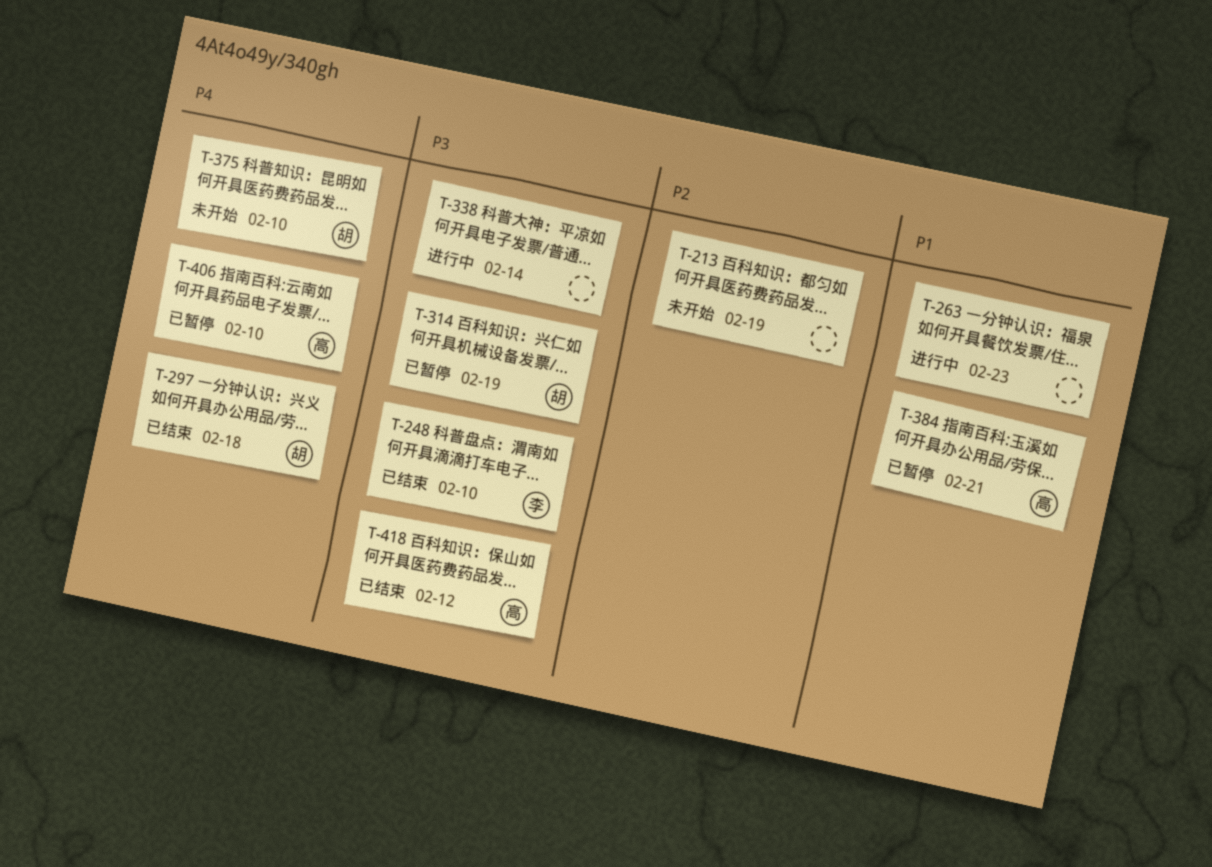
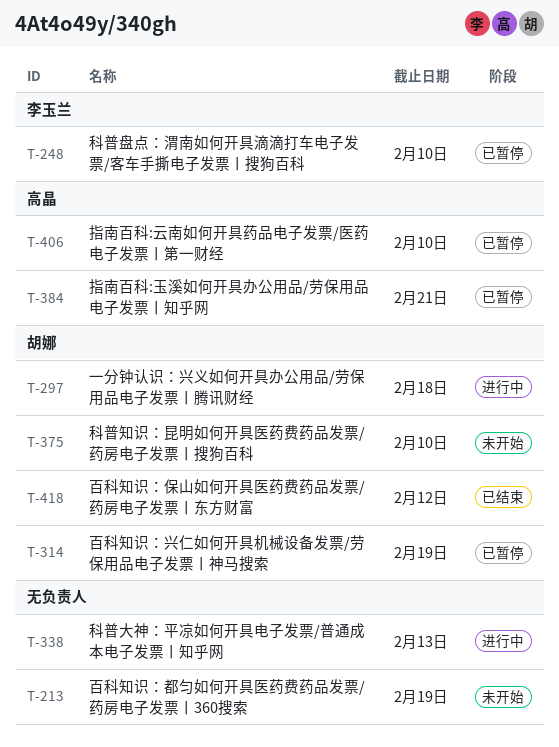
T-248, status: 已结束 -> 已暂停
T-263: present -> none
T-297, status: 已结束 -> 进行中
T-338, due: Feb 14 -> Feb 13
T-418, owner: 高晶 -> 胡娜

